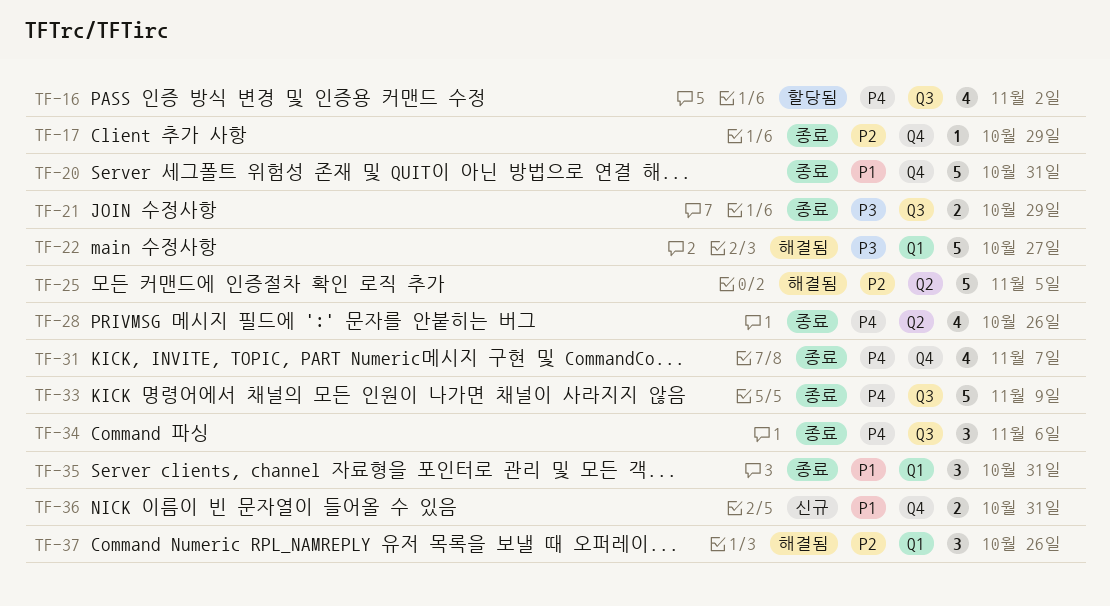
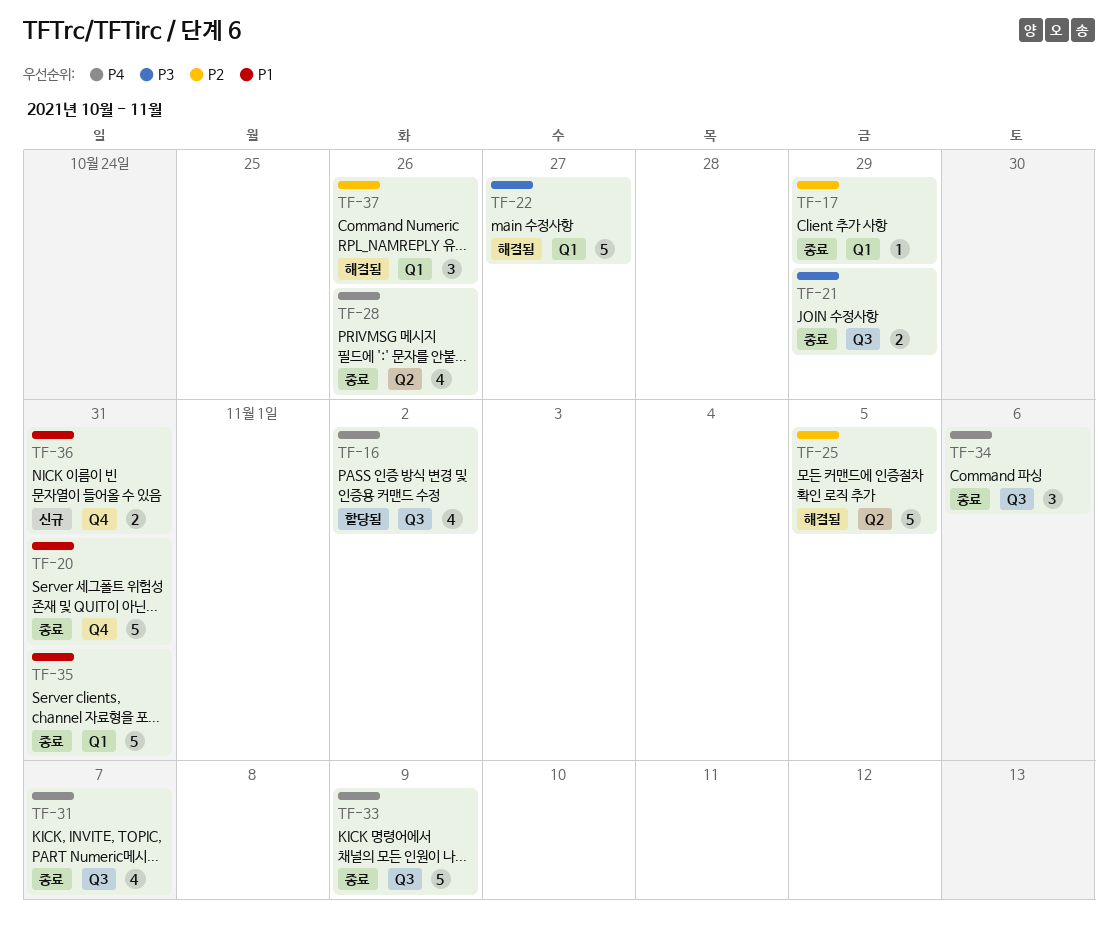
TF-17, label: Q4 -> Q1
TF-31, label: Q4 -> Q3
TF-35, estimate: 3 -> 5

